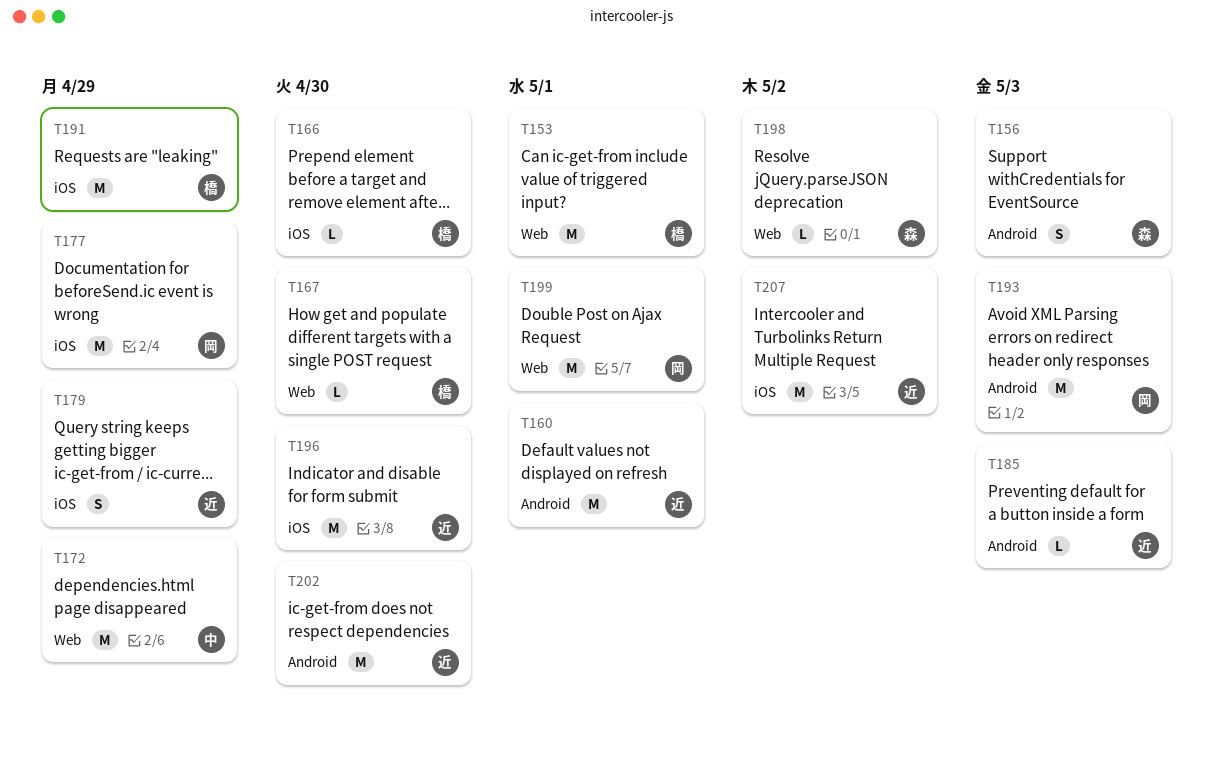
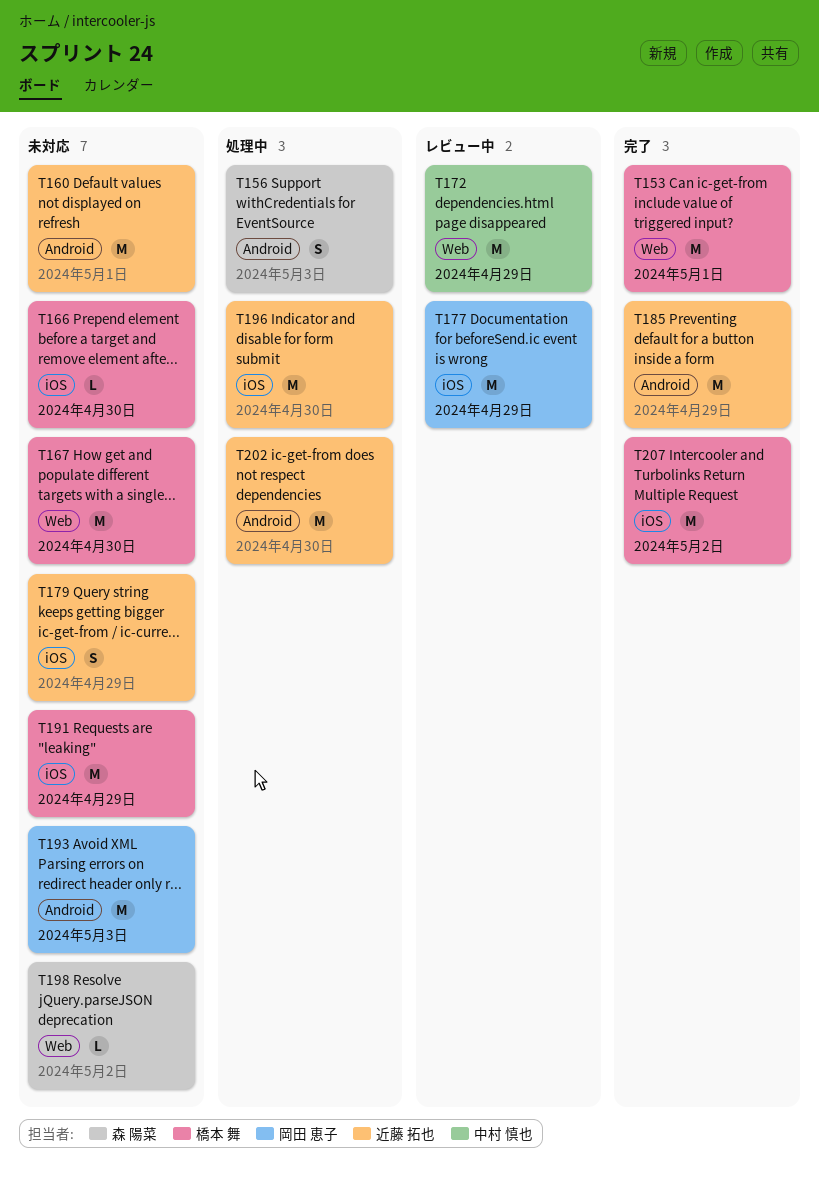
T167, estimate: L -> M
T185, estimate: L -> M
T185, due: May 3 -> Apr 29
T199: present -> none
T207, owner: 近藤 拓也 -> 橋本 舞

